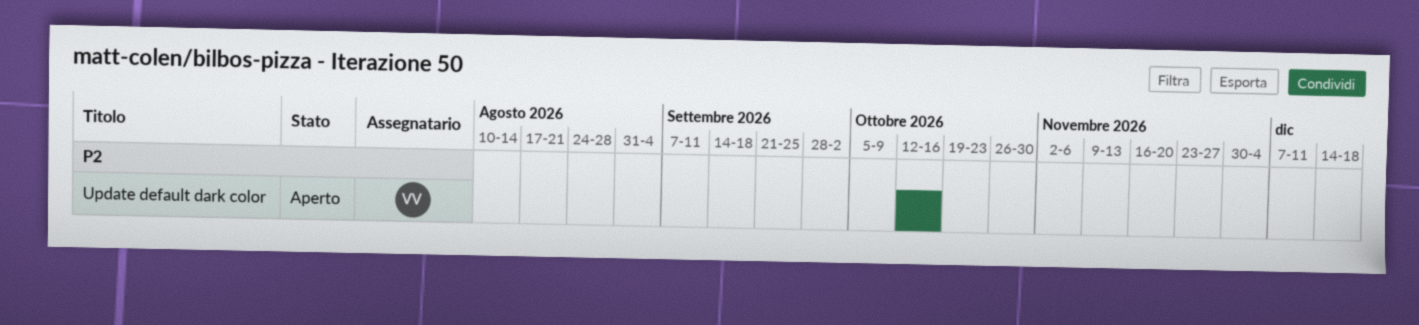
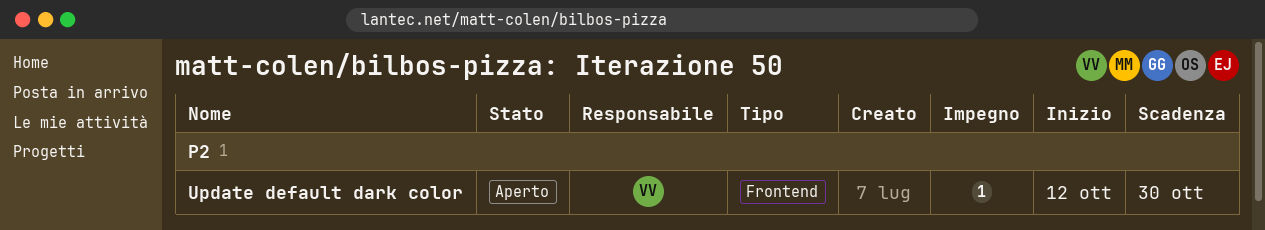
Update default dark color, due: Oct 16 -> Oct 30

